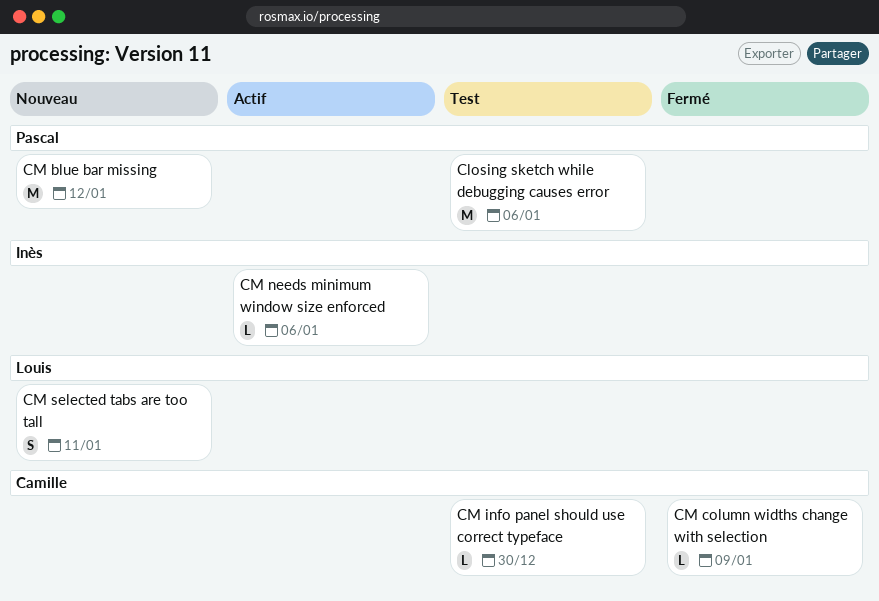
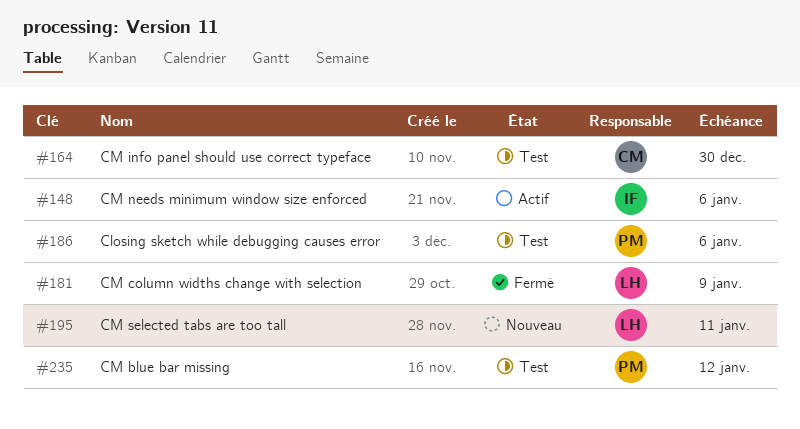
CM blue bar missing, status: Nouveau -> Test
CM column widths change with selection, owner: Camille -> Louis

